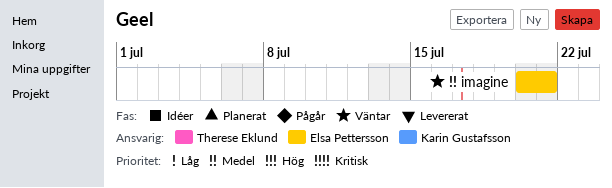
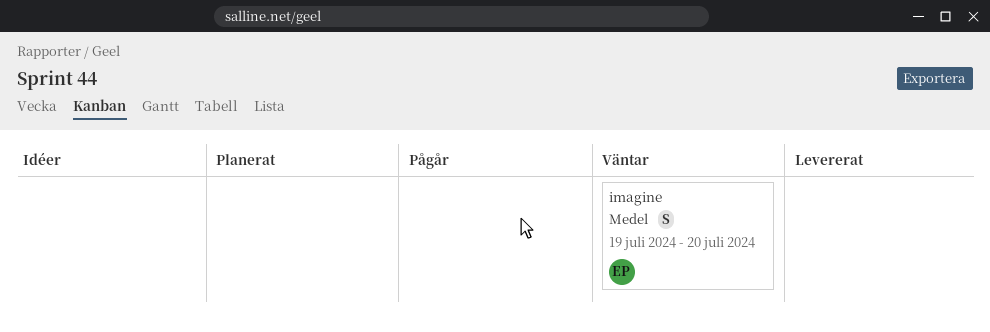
imagine, start: Jul 20 -> Jul 19
imagine, due: Jul 21 -> Jul 20

